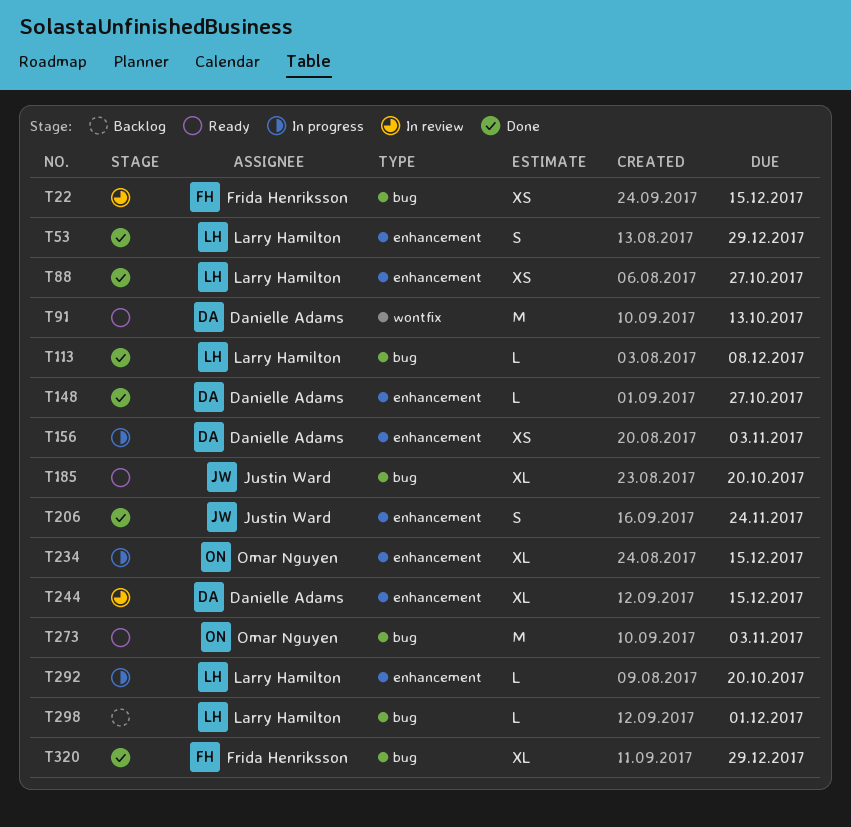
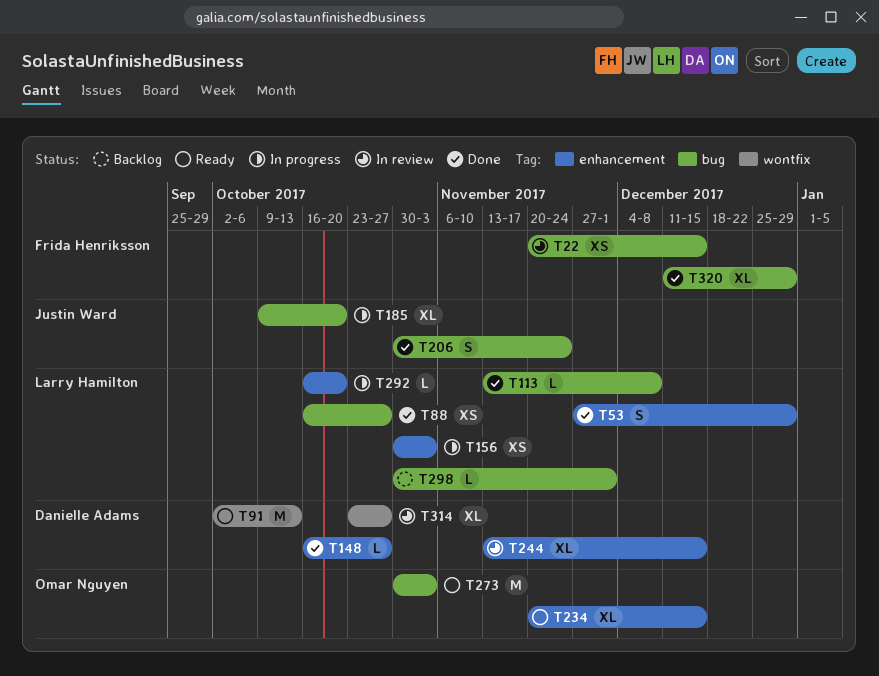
T88, label: enhancement -> bug
T156, owner: Danielle Adams -> Larry Hamilton
T185, status: Ready -> In progress
T206, label: enhancement -> bug
T234, status: In progress -> Ready
T314: none -> present

